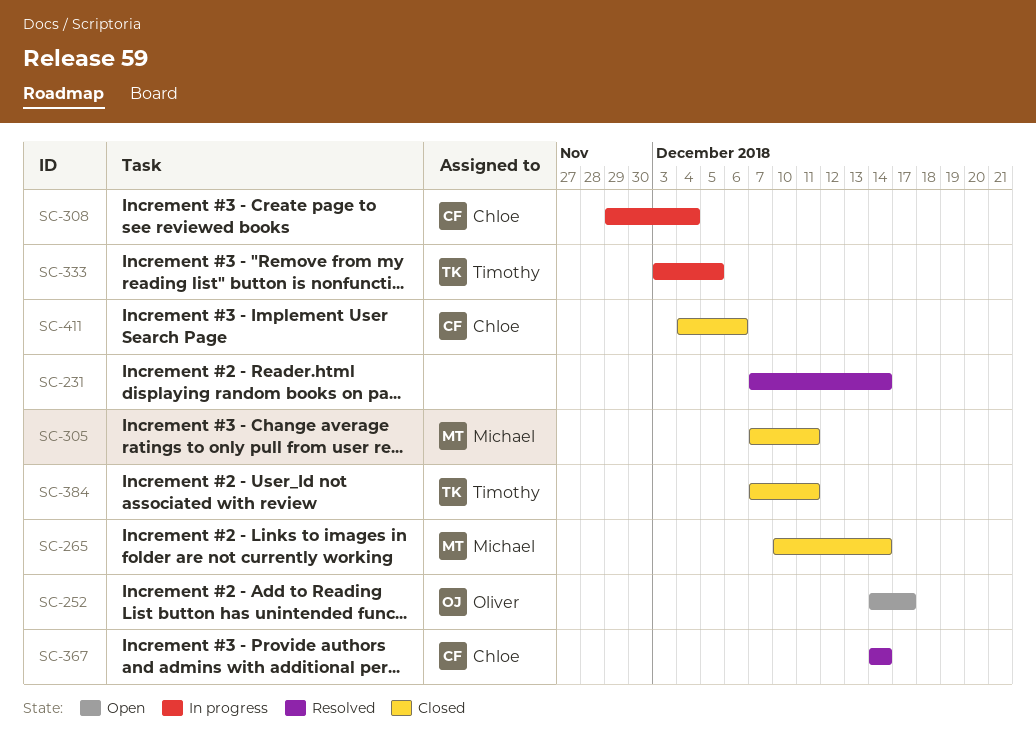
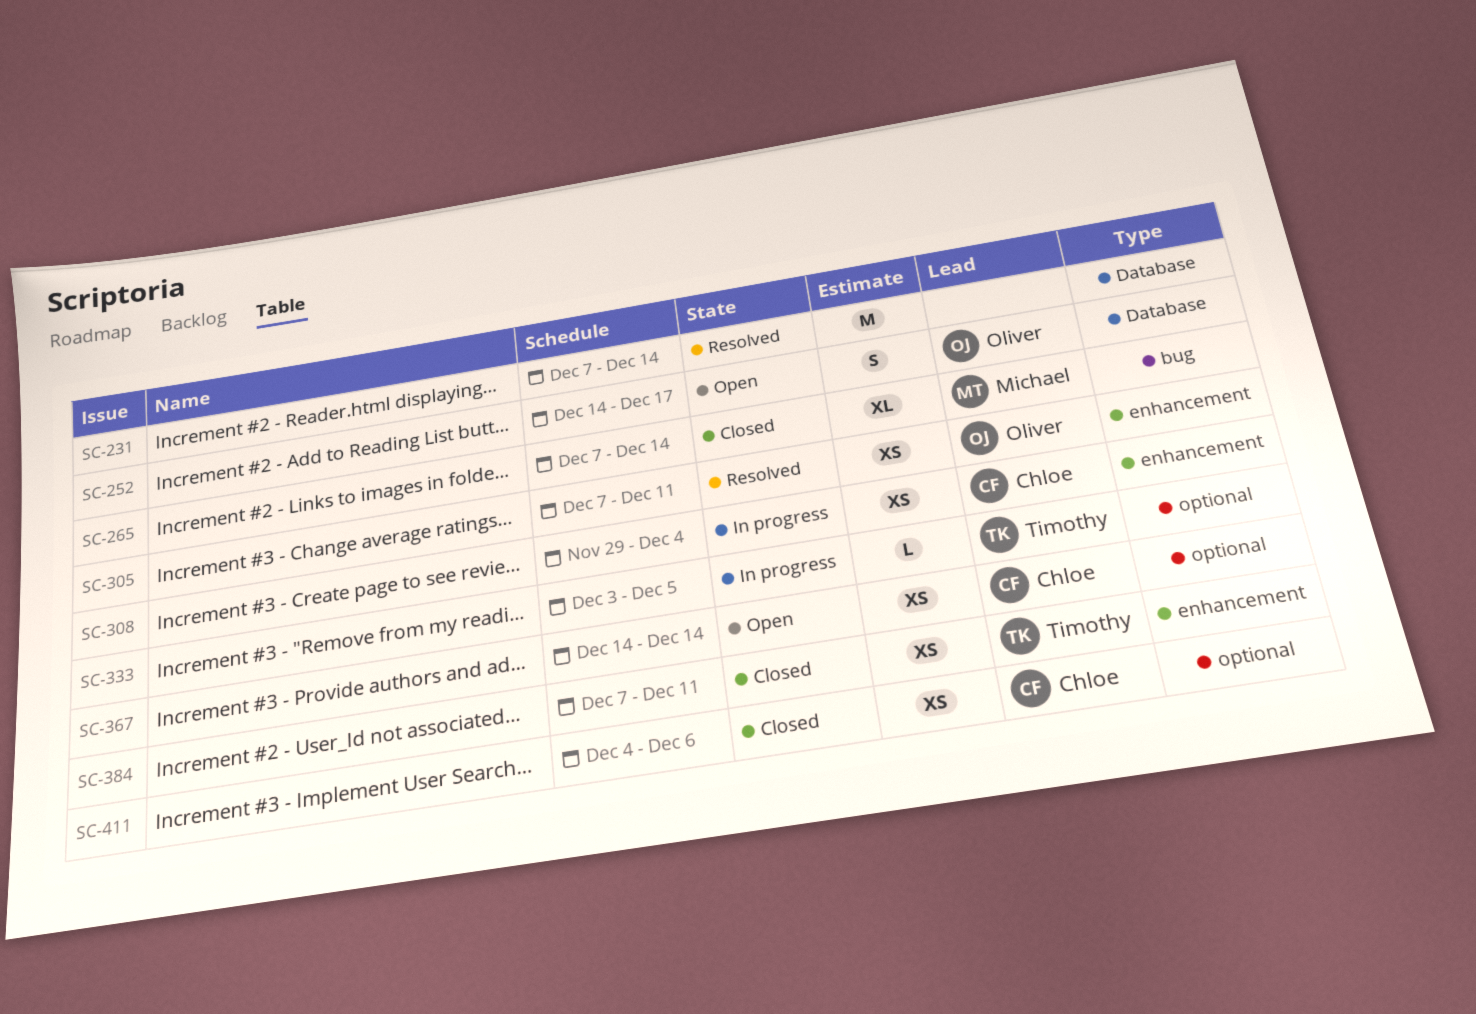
SC-265, start: Dec 10 -> Dec 7
SC-305, status: Closed -> Resolved
SC-305, owner: Michael -> Oliver
SC-367, status: Resolved -> Open

